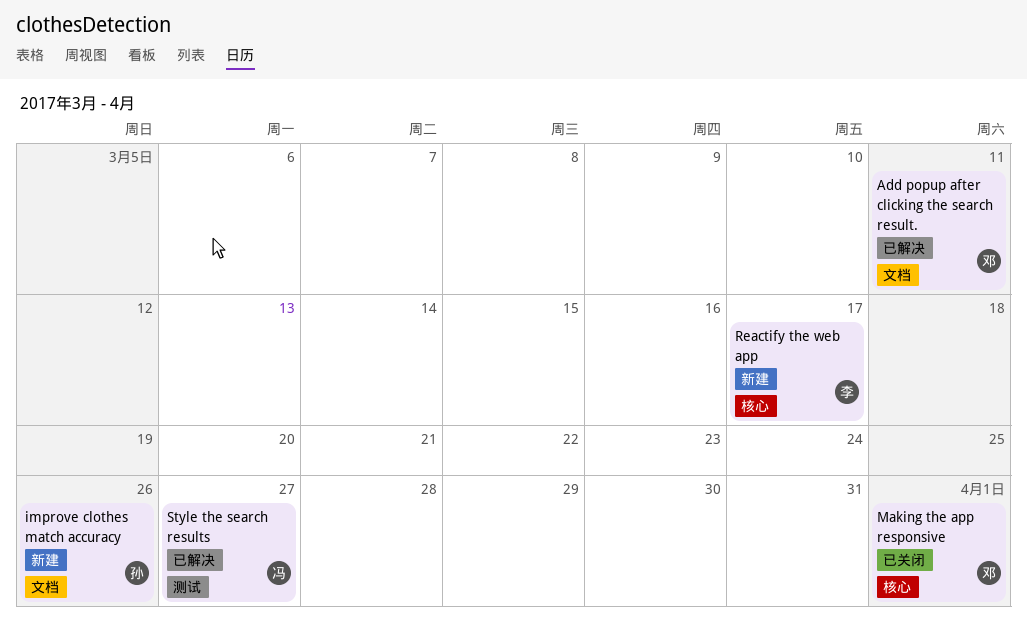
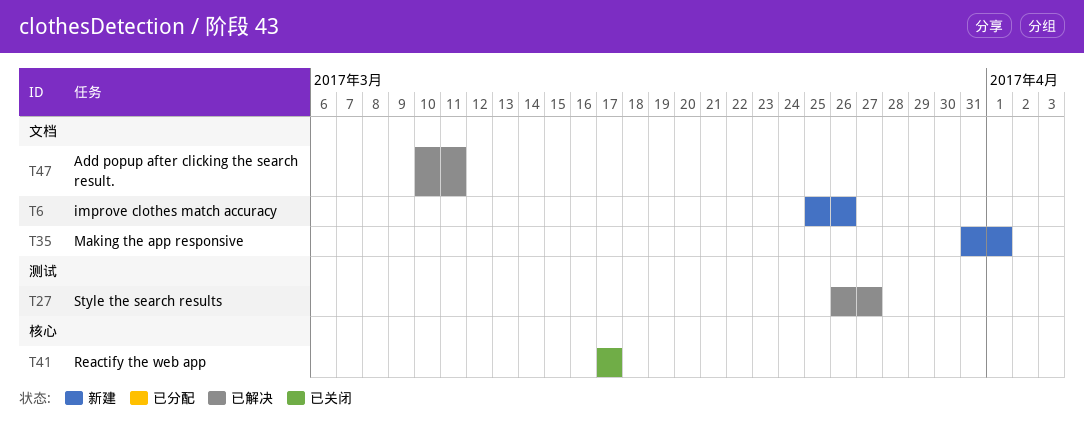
Making the app responsive, status: 已关闭 -> 新建
Making the app responsive, label: 核心 -> 文档
Reactify the web app, status: 新建 -> 已关闭

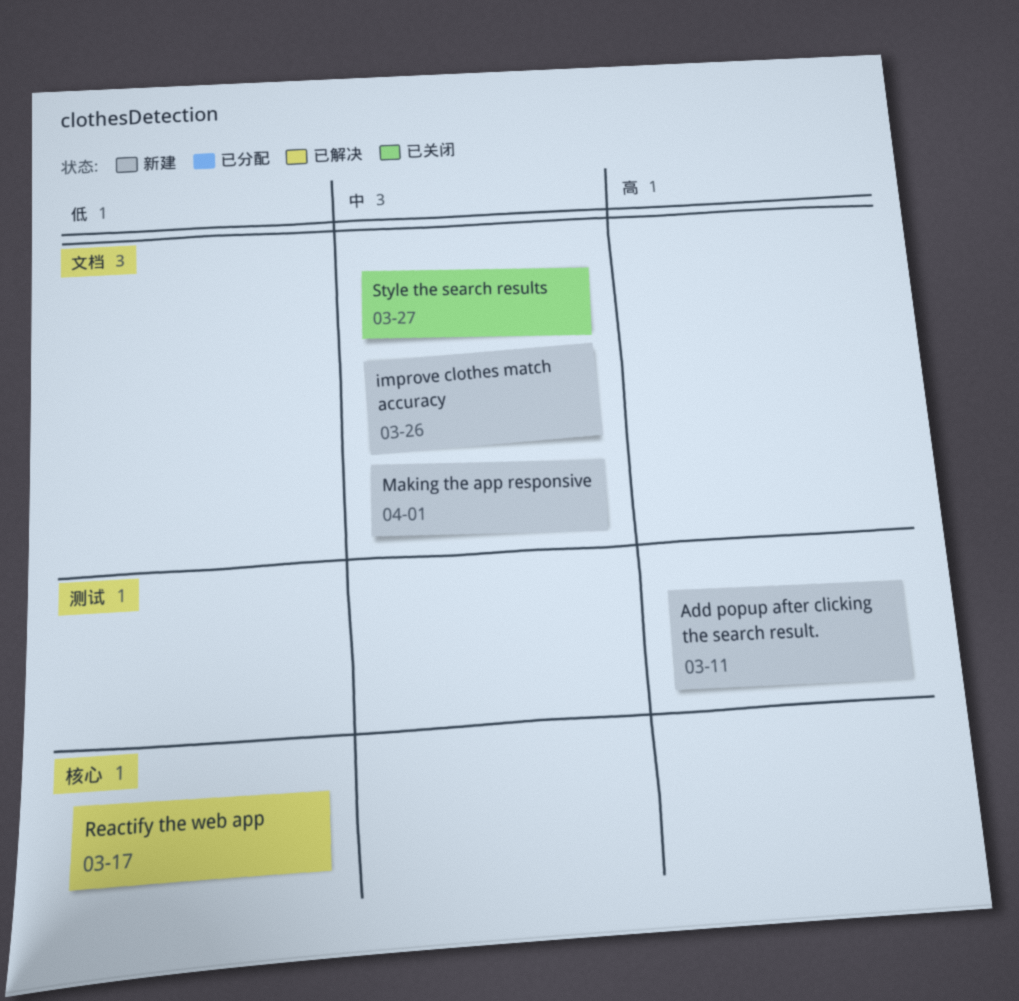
Add popup after clicking the search result., status: 已解决 -> 新建
Add popup after clicking the search result., label: 文档 -> 测试
Reactify the web app, status: 已关闭 -> 已解决
Style the search results, status: 已解决 -> 已关闭
Style the search results, label: 测试 -> 文档

